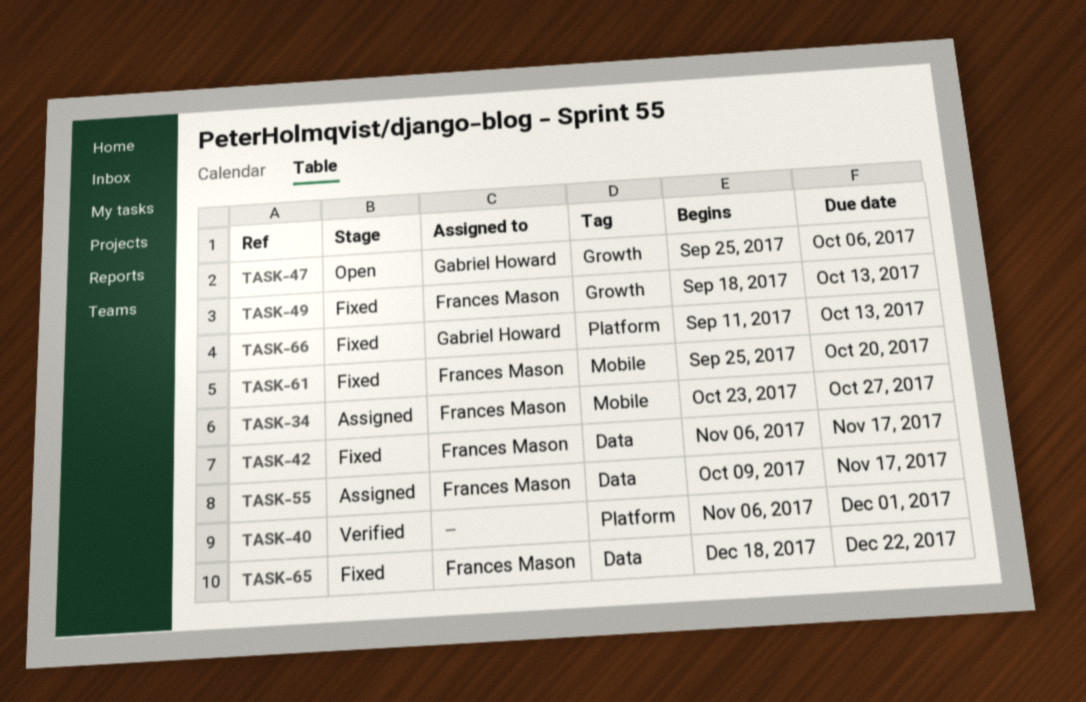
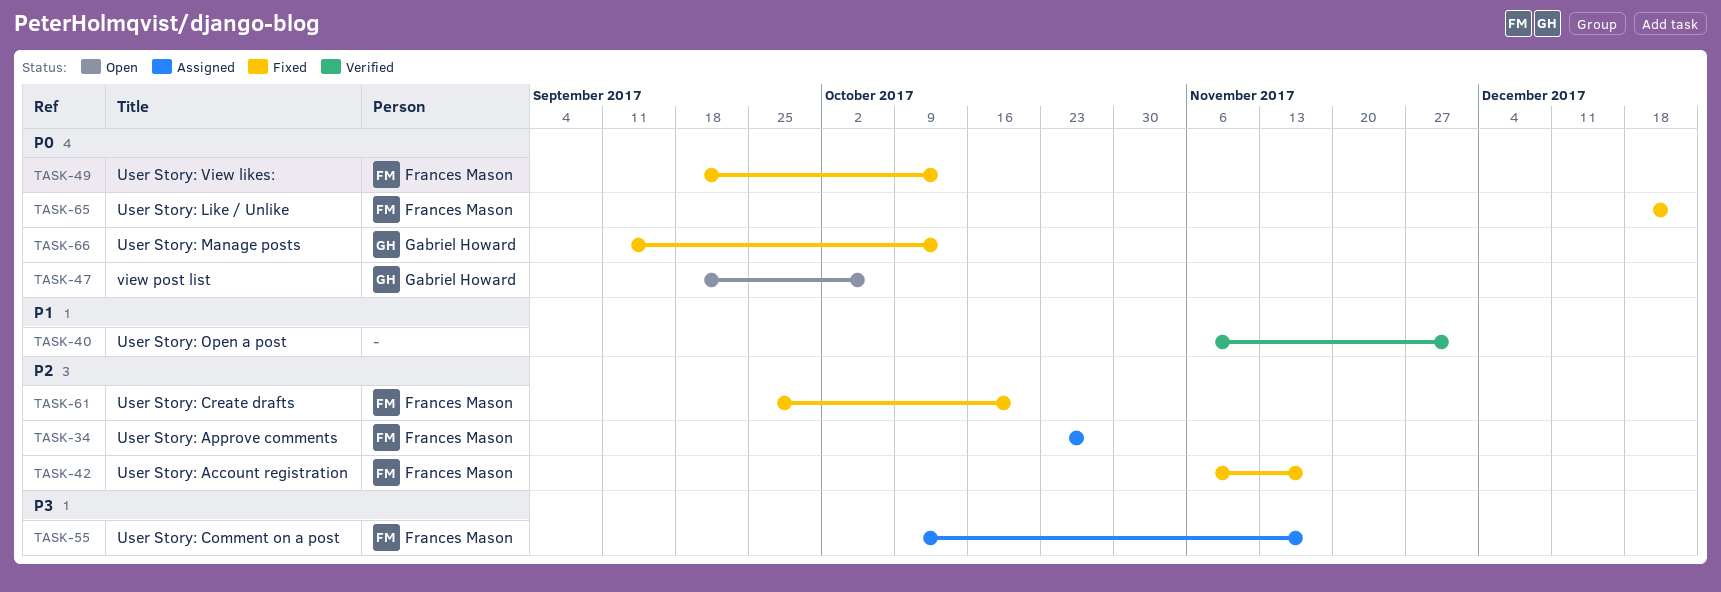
TASK-47, start: Sep 25 -> Sep 18

